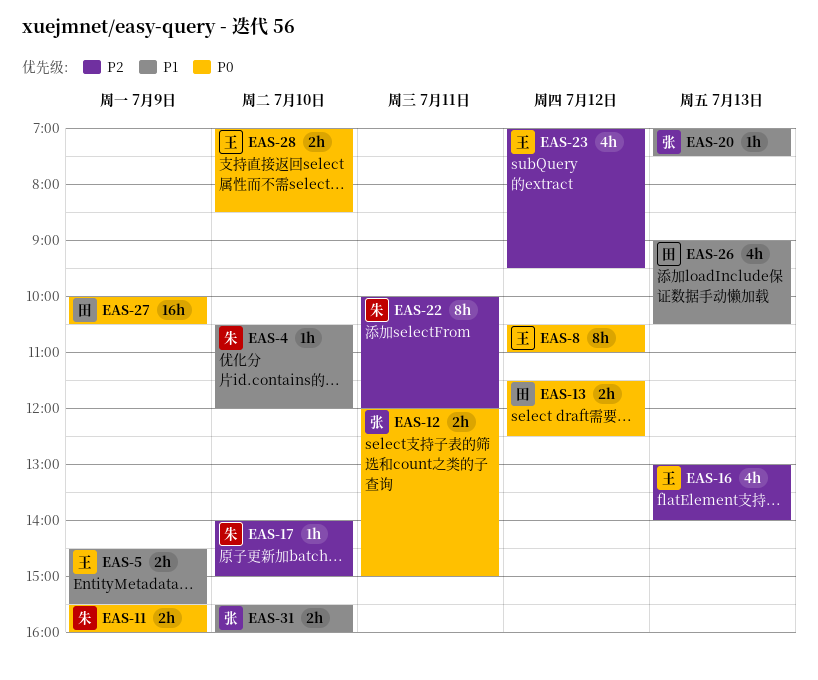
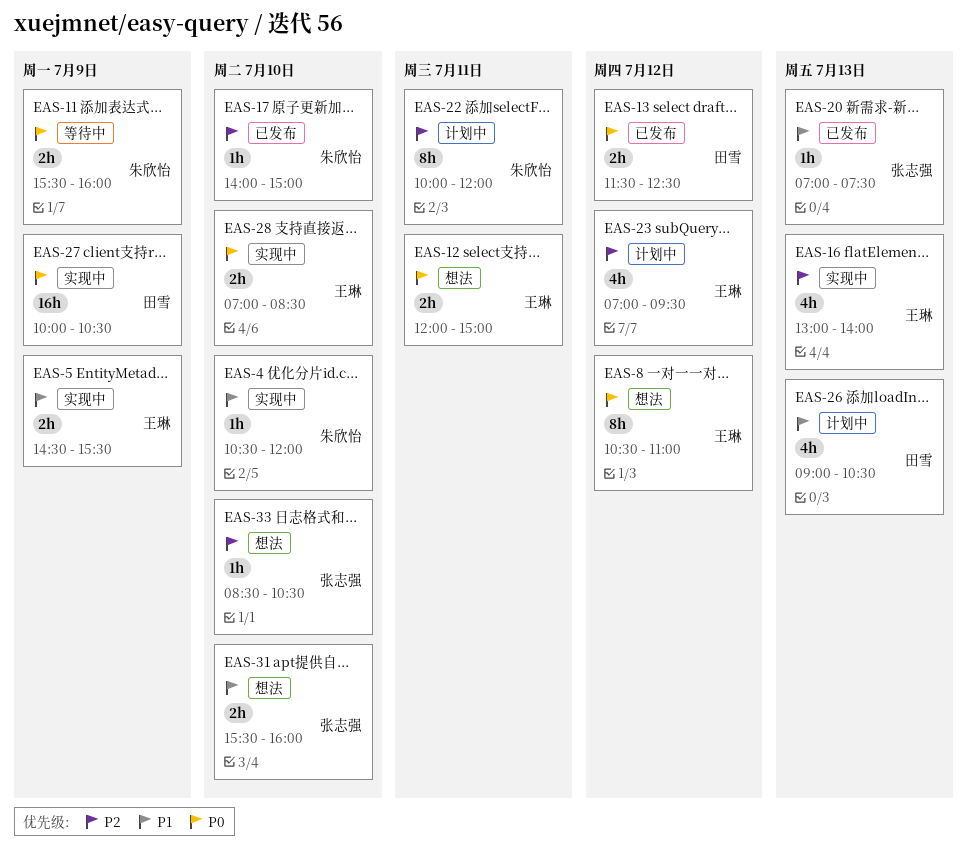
EAS-12, owner: 张志强 -> 王琳
EAS-33: none -> present

